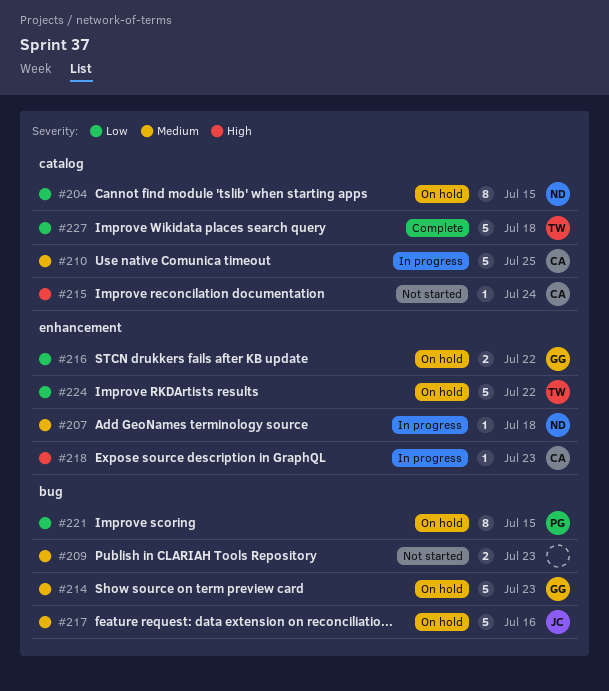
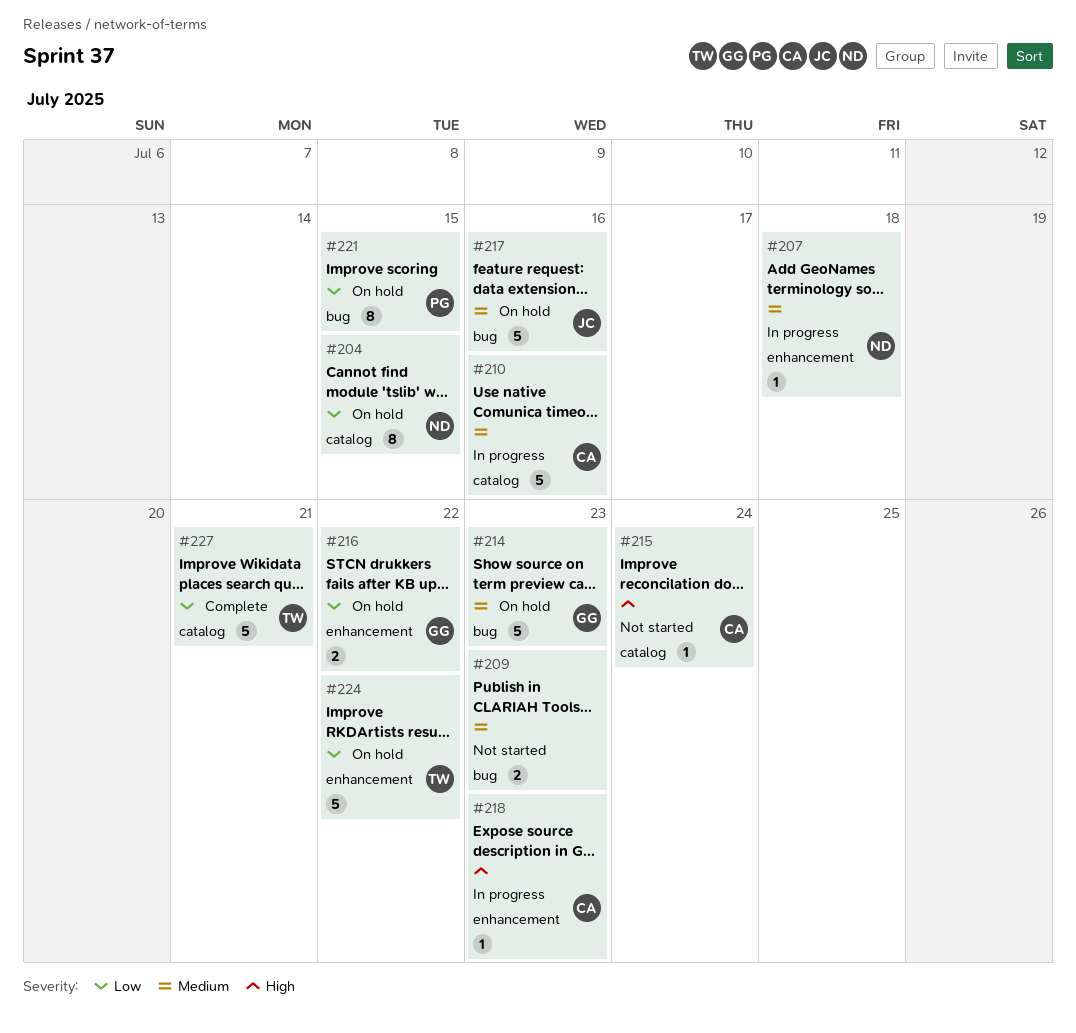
#210, due: Jul 25 -> Jul 16
#227, due: Jul 18 -> Jul 21

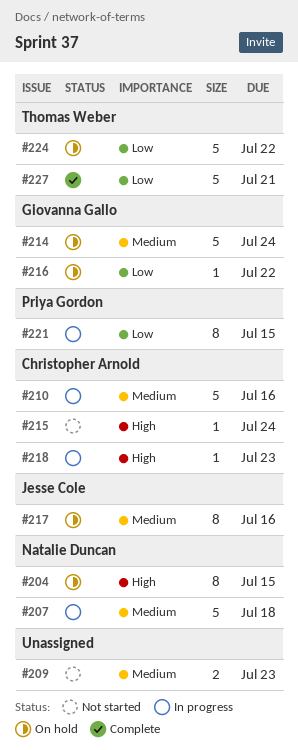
#204, priority: Low -> High
#207, estimate: 1 -> 5
#214, due: Jul 23 -> Jul 24
#216, estimate: 2 -> 1
#217, estimate: 5 -> 8
#221, status: On hold -> In progress

